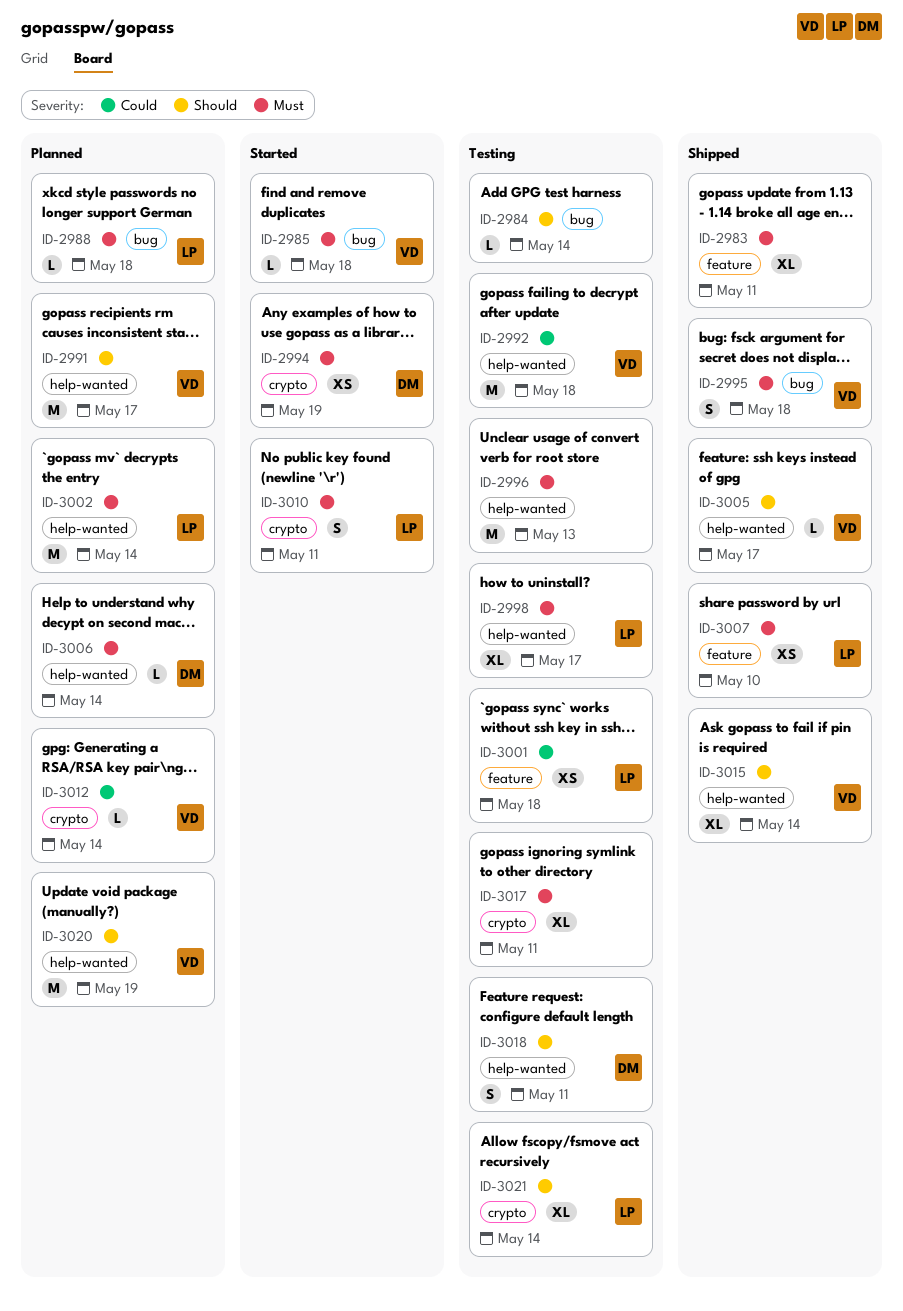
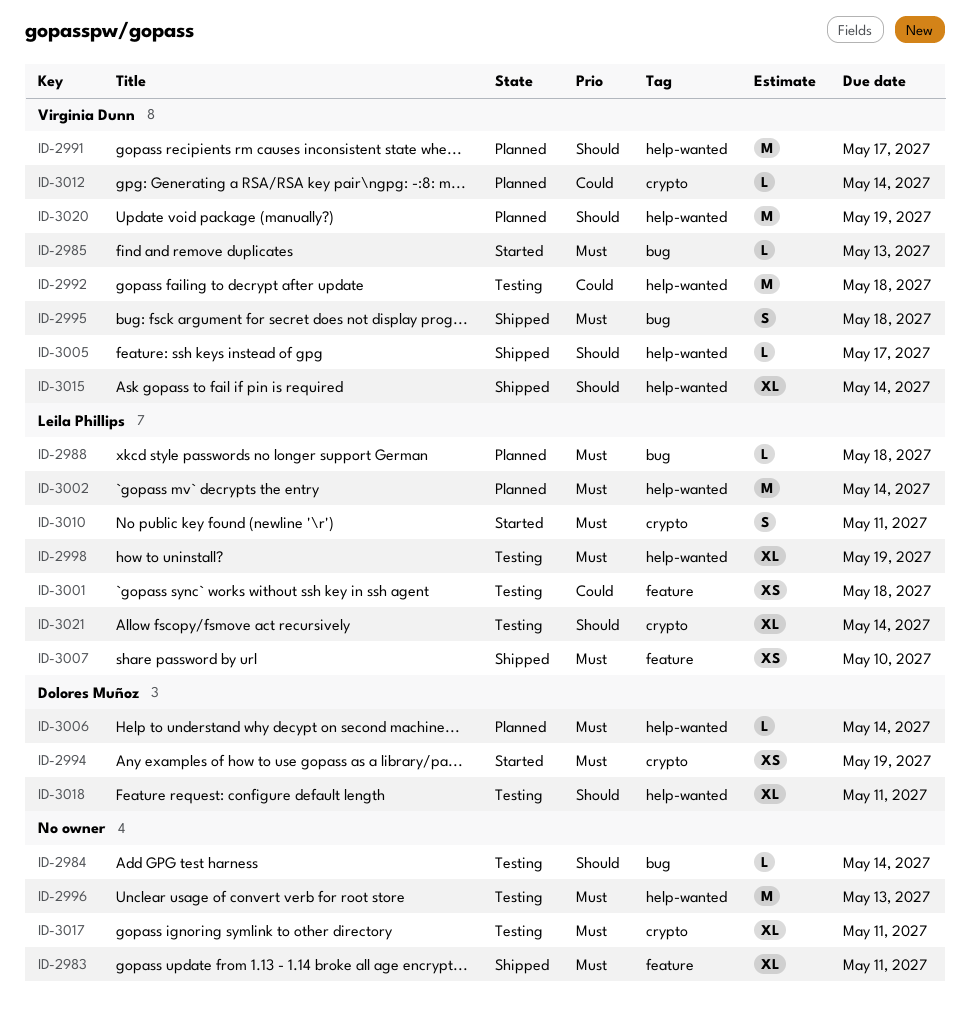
ID-2985, due: May 18 -> May 13
ID-2998, due: May 17 -> May 19
ID-3018, estimate: S -> XL

